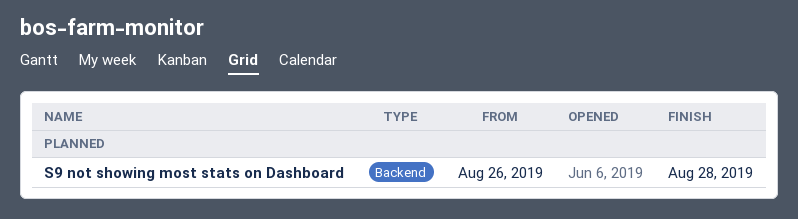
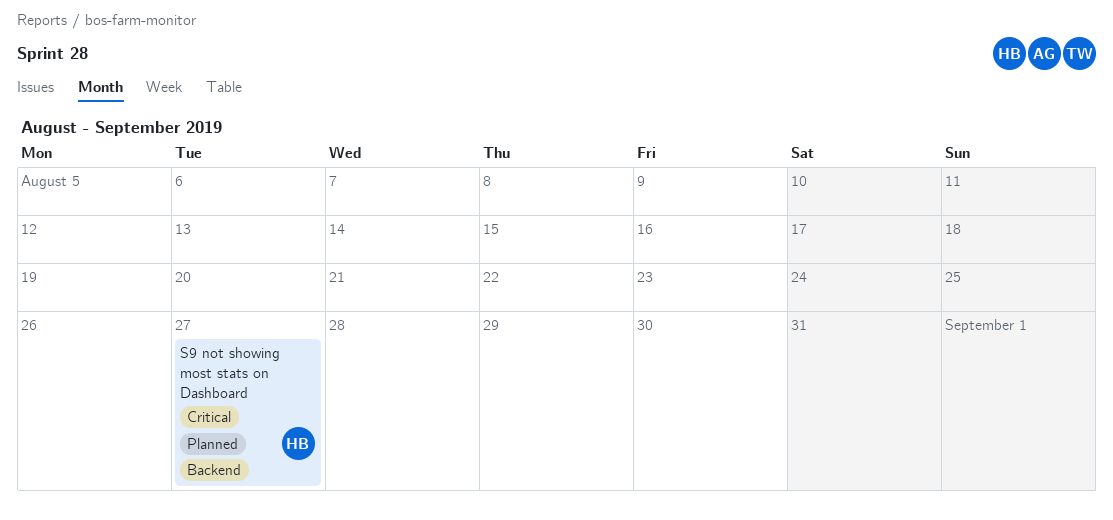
S9 not showing most stats on Dashboard, due: Aug 28 -> Aug 27

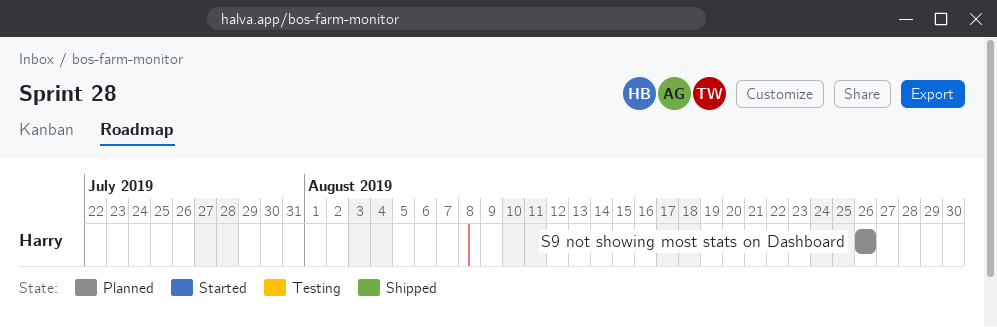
S9 not showing most stats on Dashboard, due: Aug 27 -> Aug 26

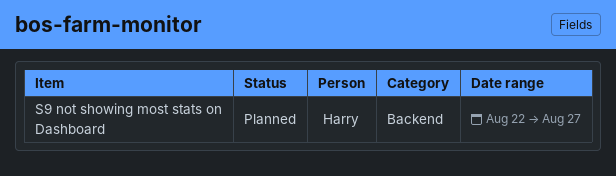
S9 not showing most stats on Dashboard, start: Aug 26 -> Aug 22
S9 not showing most stats on Dashboard, due: Aug 26 -> Aug 27

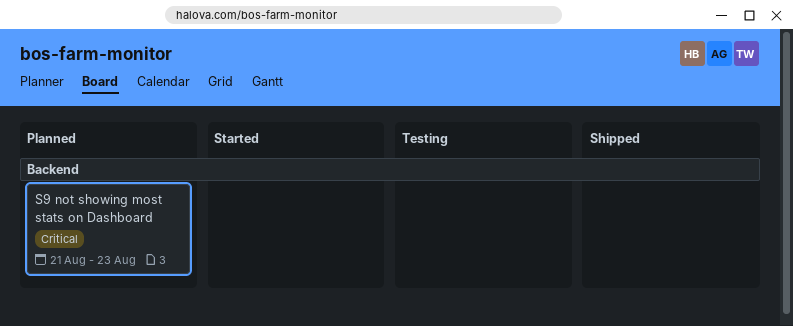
S9 not showing most stats on Dashboard, start: Aug 22 -> Aug 21
S9 not showing most stats on Dashboard, due: Aug 27 -> Aug 23

